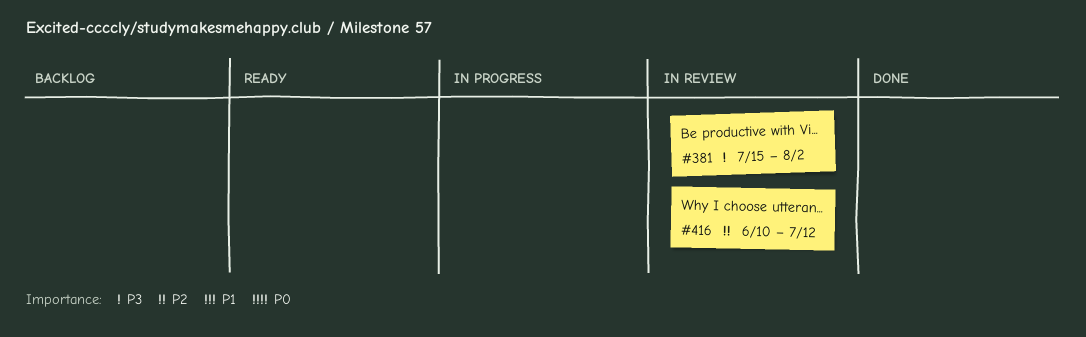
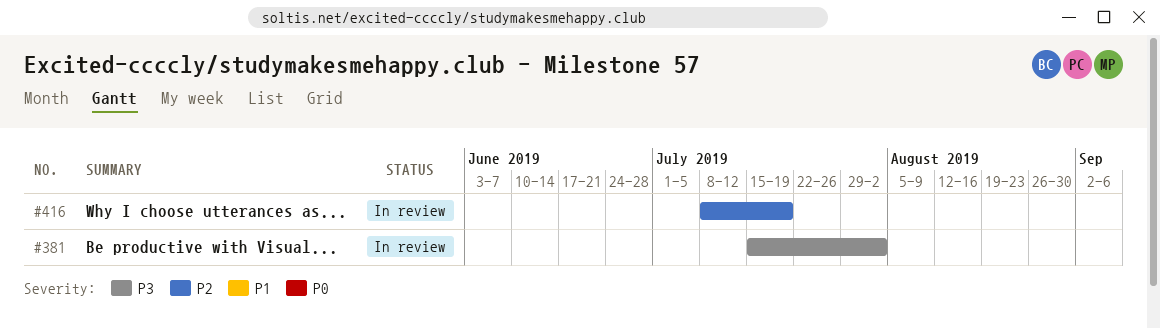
#416, start: Jun 10 -> Jul 8
#416, due: Jul 12 -> Jul 19

